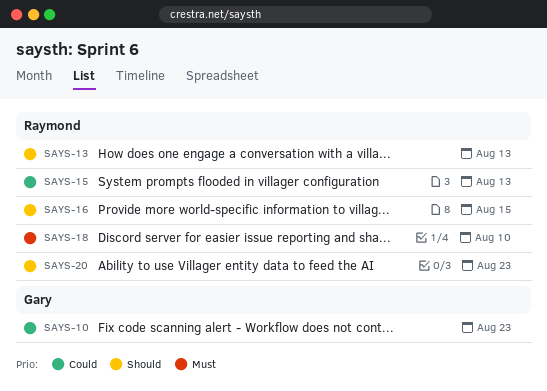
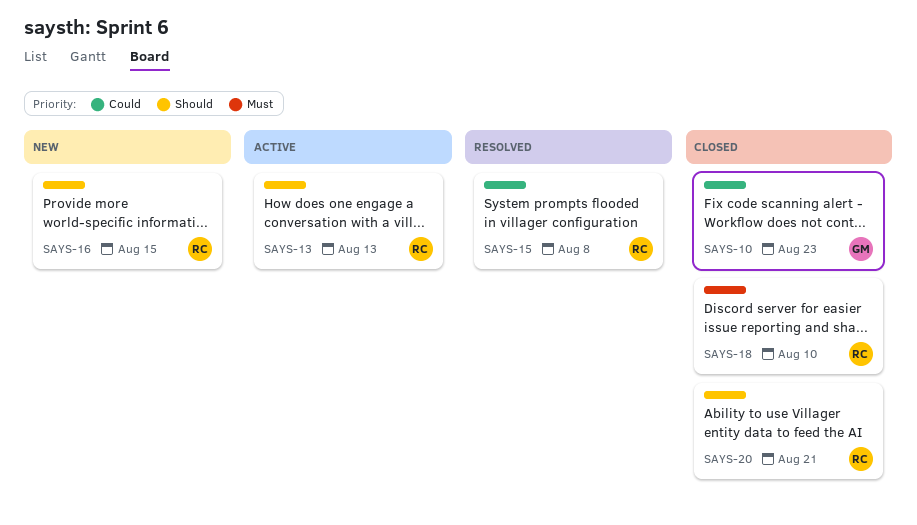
SAYS-15, due: Aug 13 -> Aug 8
SAYS-20, due: Aug 23 -> Aug 21

